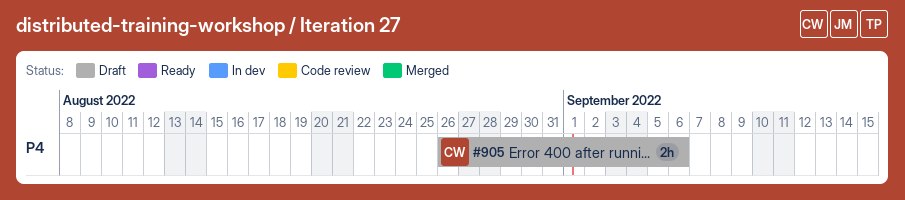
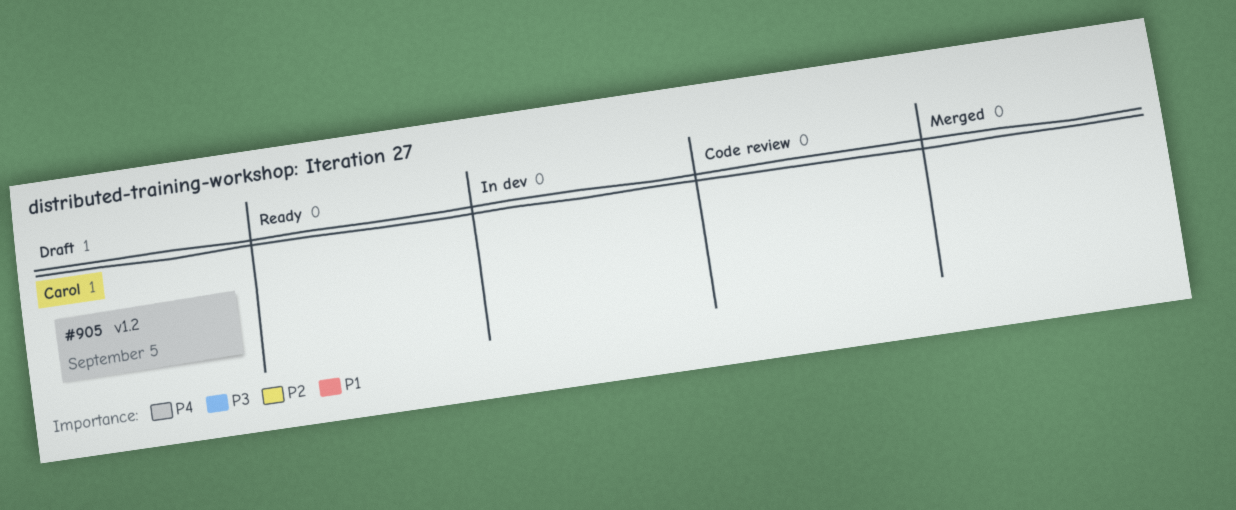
#905, due: Sep 6 -> Sep 5

